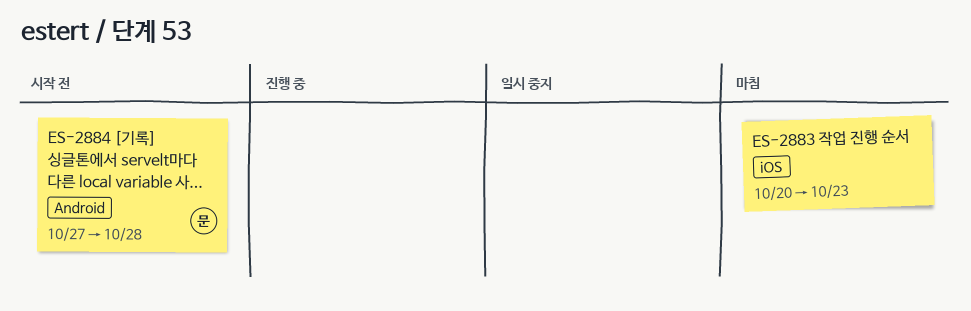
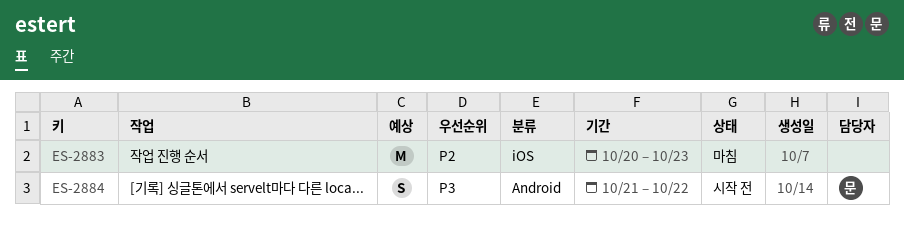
ES-2884, start: Oct 27 -> Oct 21
ES-2884, due: Oct 28 -> Oct 22

